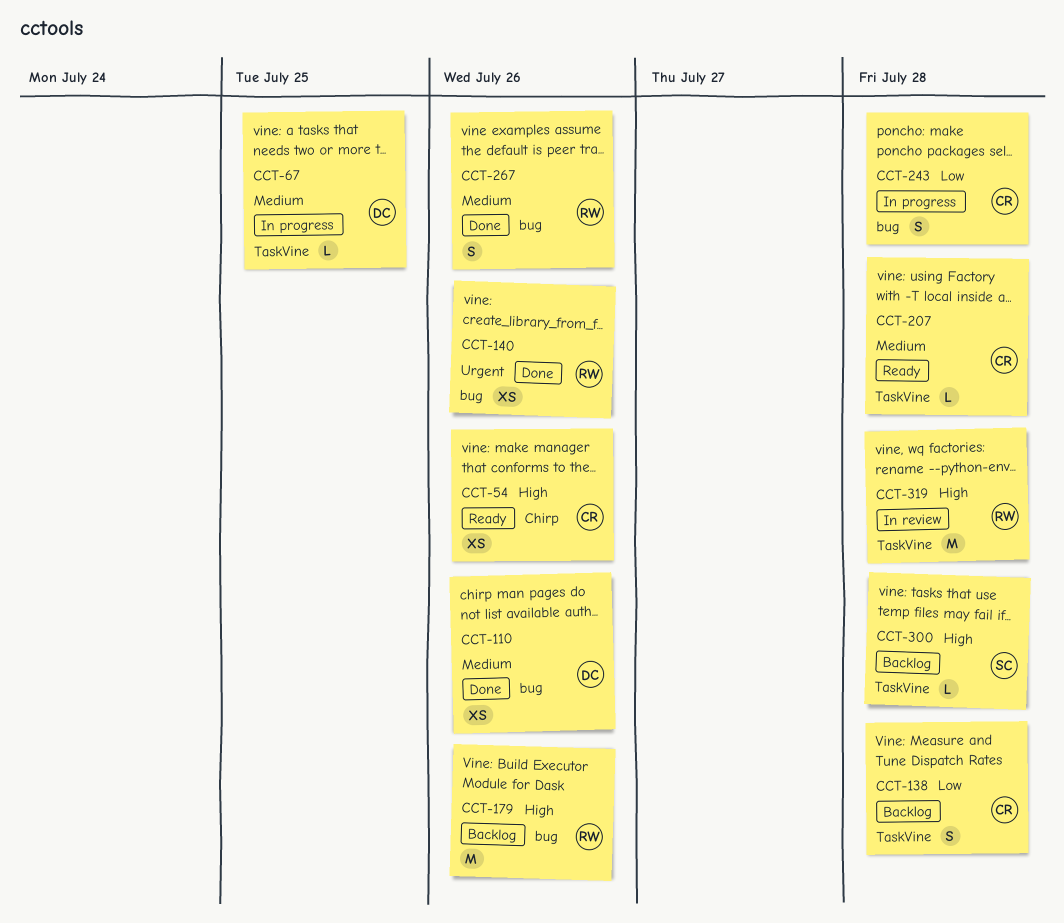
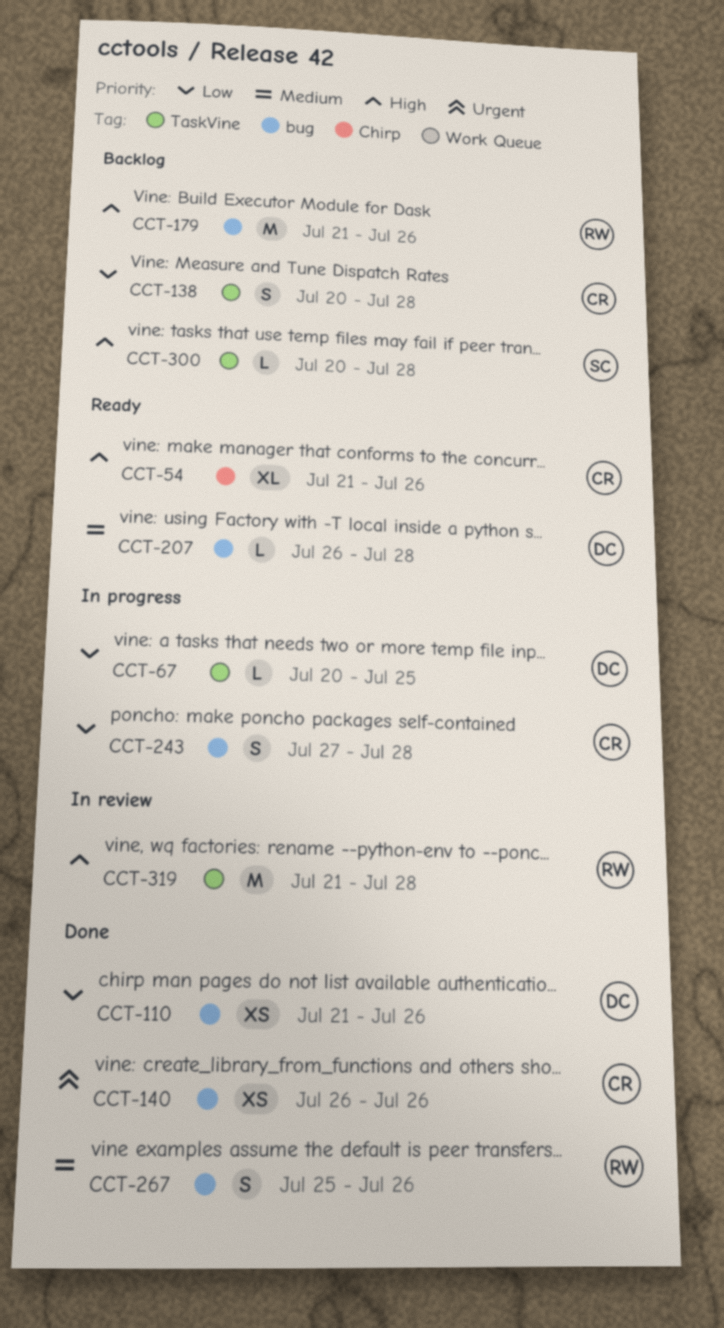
CCT-54, estimate: XS -> XL
CCT-67, priority: Medium -> Low
CCT-110, priority: Medium -> Low
CCT-140, owner: RW -> CR
CCT-207, owner: CR -> DC
CCT-207, label: TaskVine -> bug

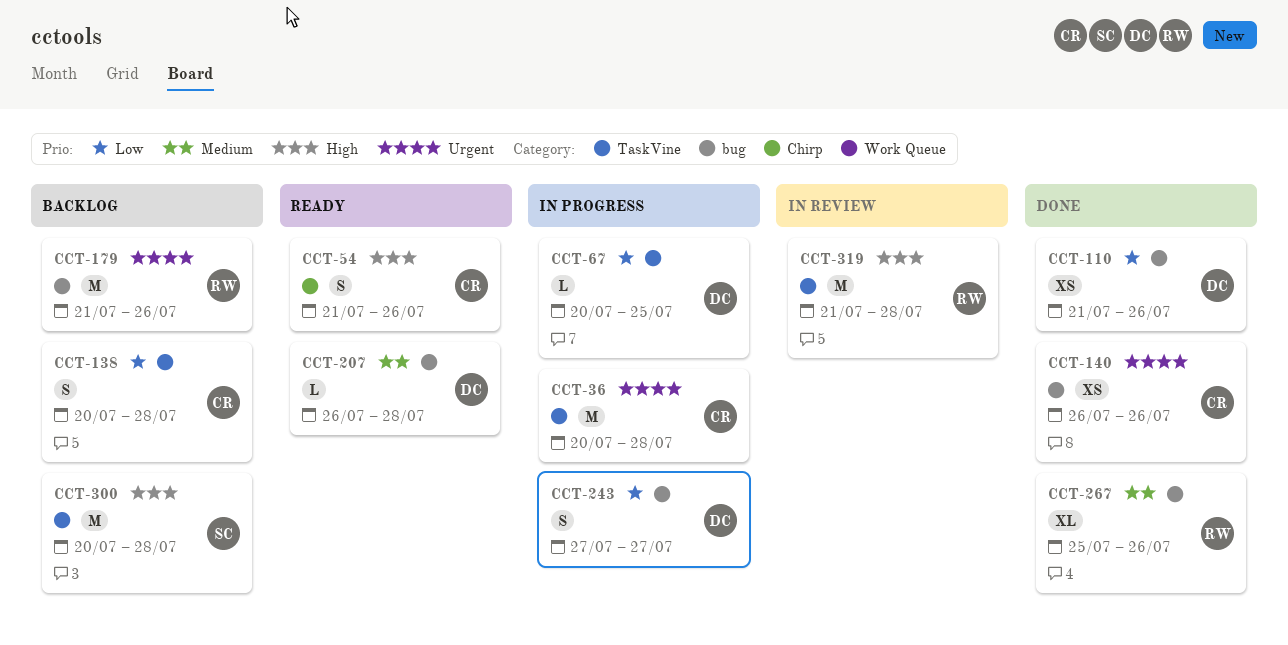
CCT-36: none -> present
CCT-54, estimate: XL -> S
CCT-179, priority: High -> Urgent
CCT-243, owner: CR -> DC
CCT-243, due: Jul 28 -> Jul 27
CCT-267, estimate: S -> XL
CCT-300, estimate: L -> M

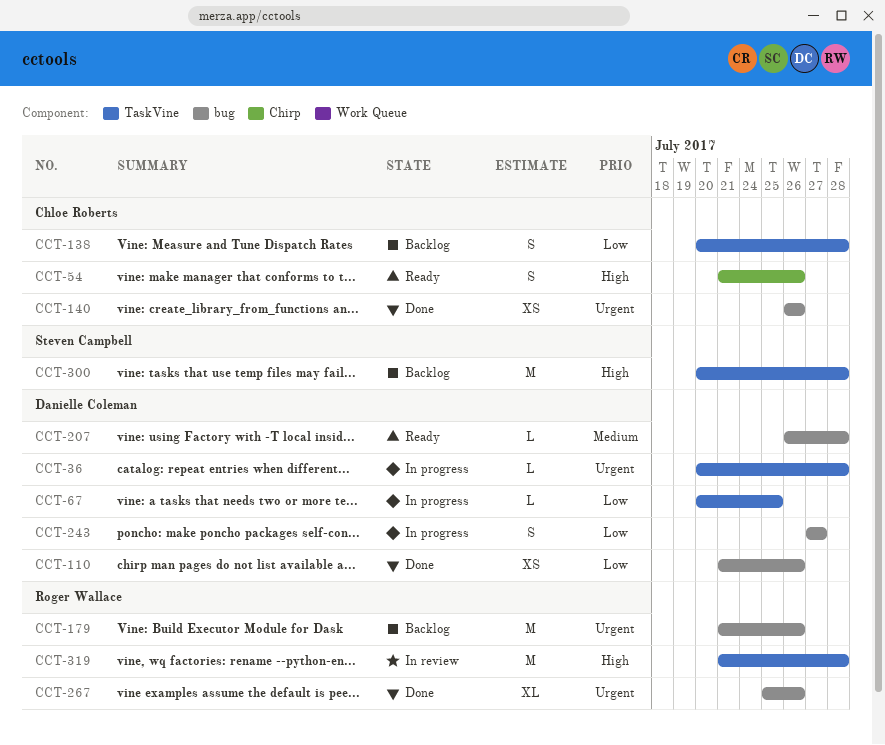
CCT-36, owner: Chloe Roberts -> Danielle Coleman
CCT-36, estimate: M -> L
CCT-267, priority: Medium -> Urgent

